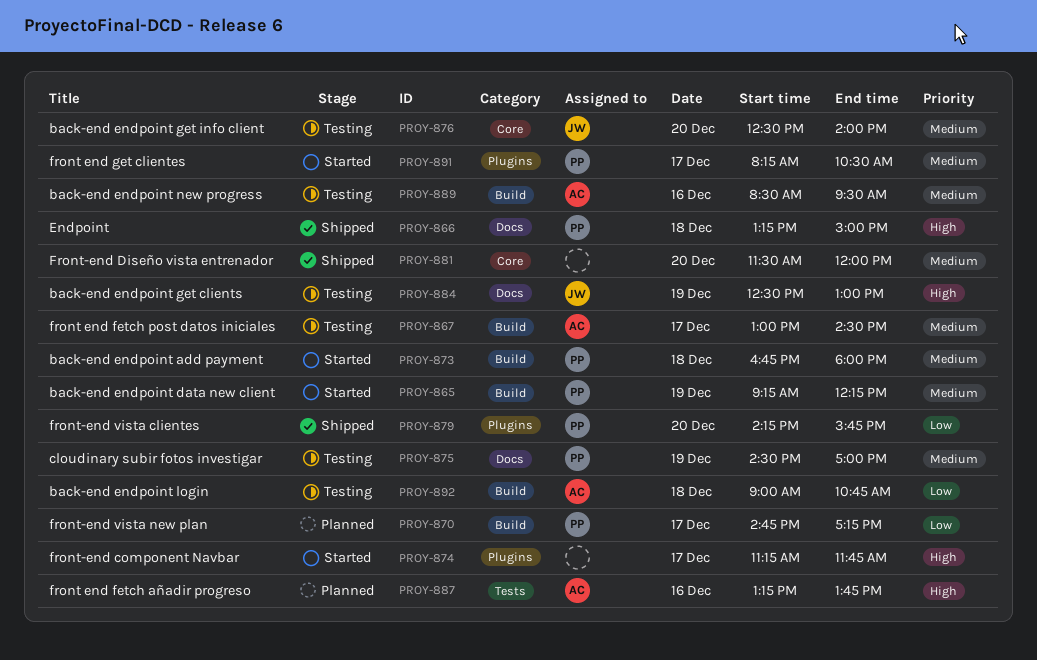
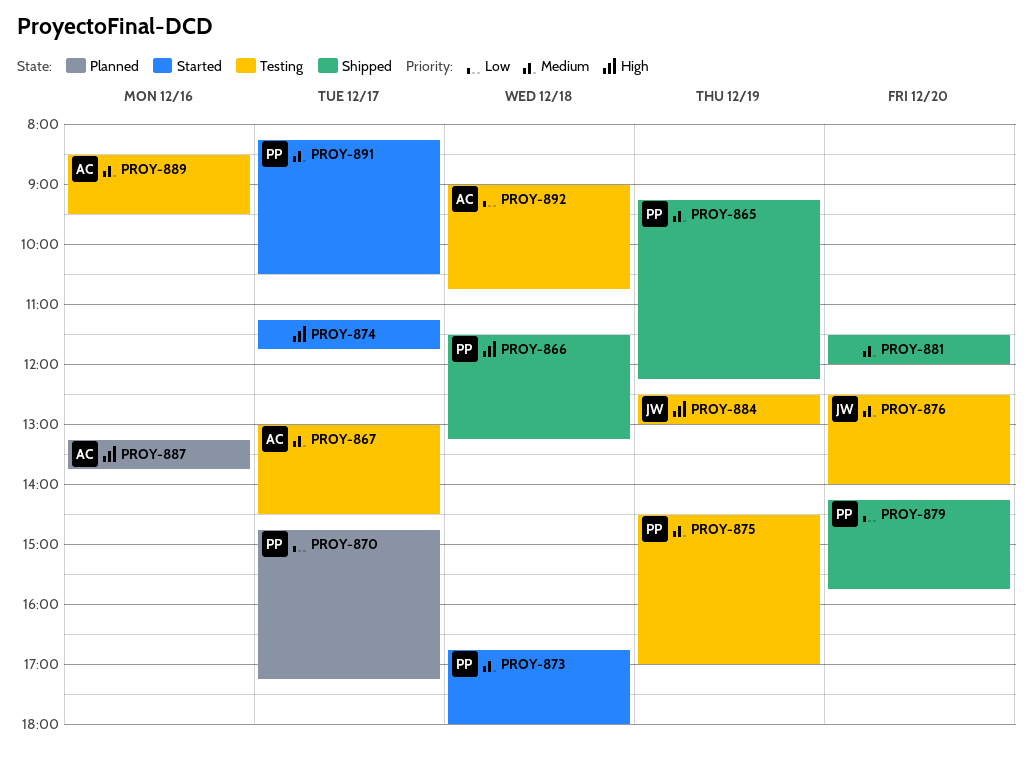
PROY-865, status: Started -> Shipped
PROY-866, begins: 13:15 -> 11:30
PROY-866, ends: 15:00 -> 13:15

